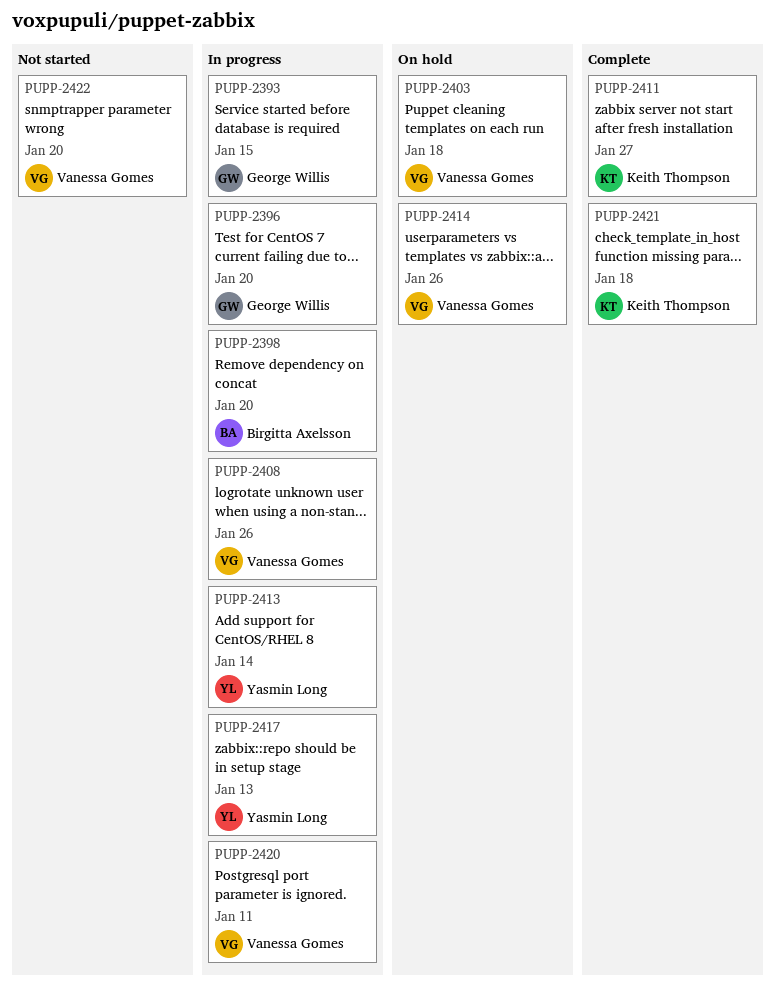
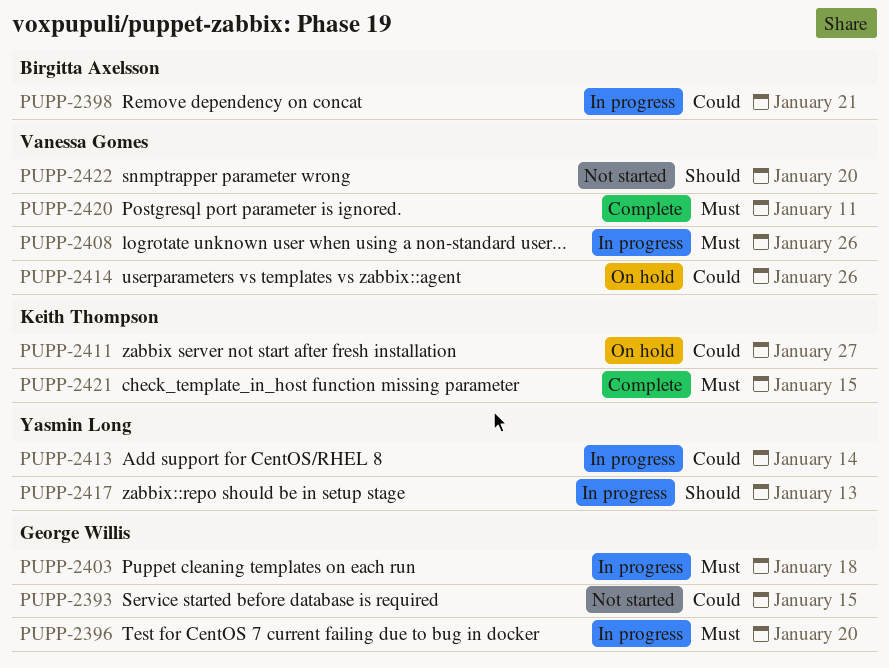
PUPP-2393, status: In progress -> Not started
PUPP-2398, due: Jan 20 -> Jan 21
PUPP-2403, status: On hold -> In progress
PUPP-2403, owner: Vanessa Gomes -> George Willis
PUPP-2411, status: Complete -> On hold
PUPP-2420, status: In progress -> Complete
PUPP-2421, due: Jan 18 -> Jan 15

